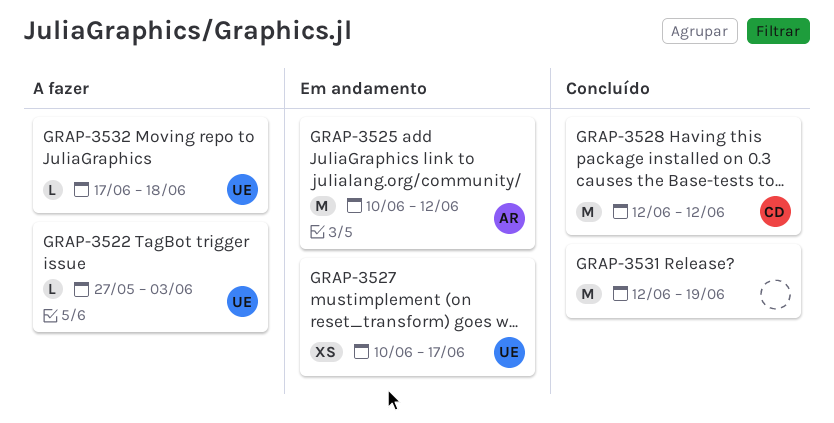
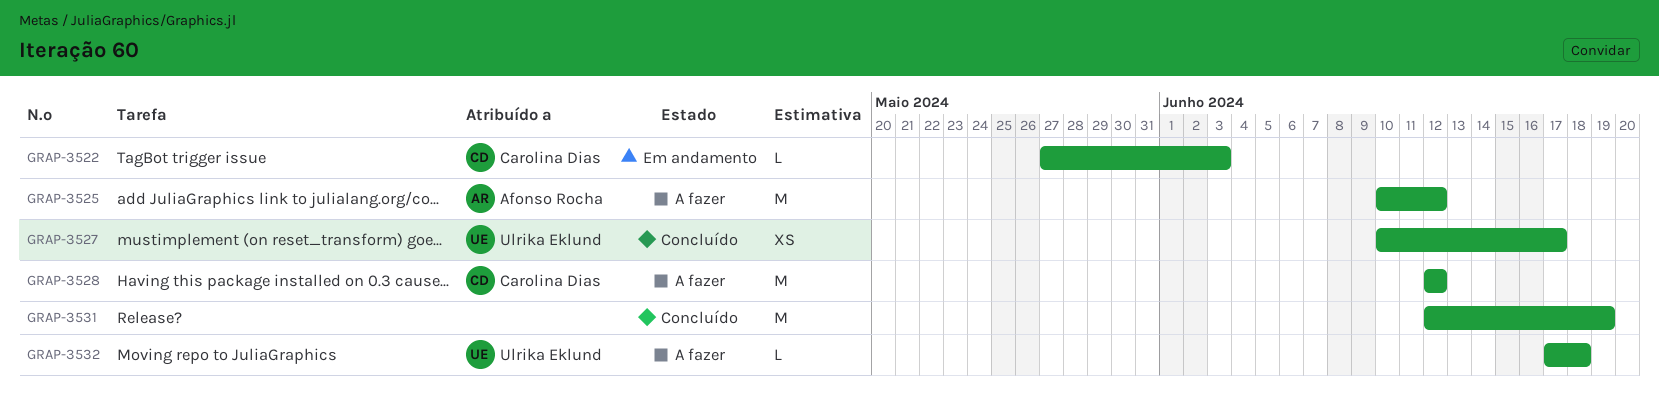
GRAP-3522, status: A fazer -> Em andamento
GRAP-3522, owner: Ulrika Eklund -> Carolina Dias
GRAP-3525, status: Em andamento -> A fazer
GRAP-3527, status: Em andamento -> Concluído
GRAP-3528, status: Concluído -> A fazer

